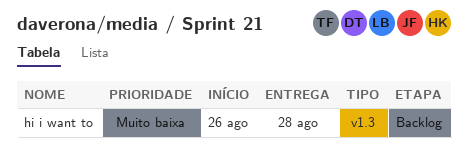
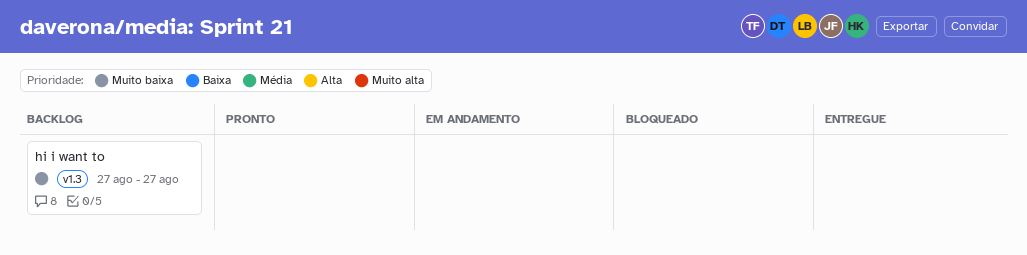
hi i want to, start: Aug 26 -> Aug 27
hi i want to, due: Aug 28 -> Aug 27

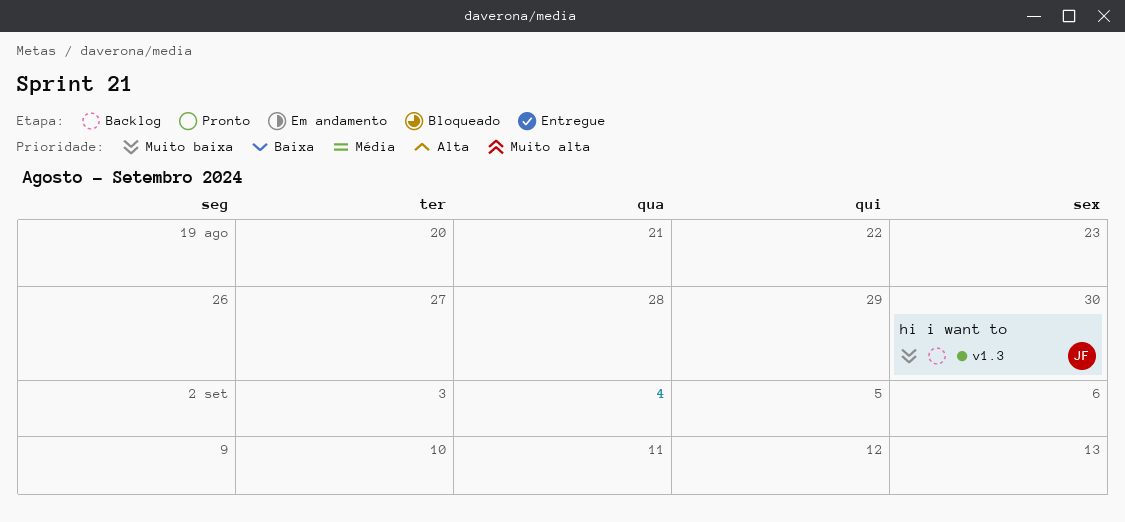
hi i want to, due: Aug 27 -> Aug 30

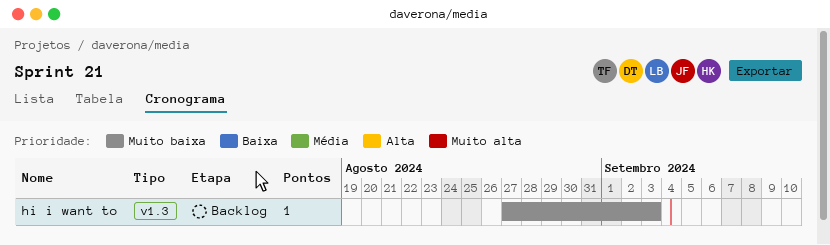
hi i want to, due: Aug 30 -> Sep 3

